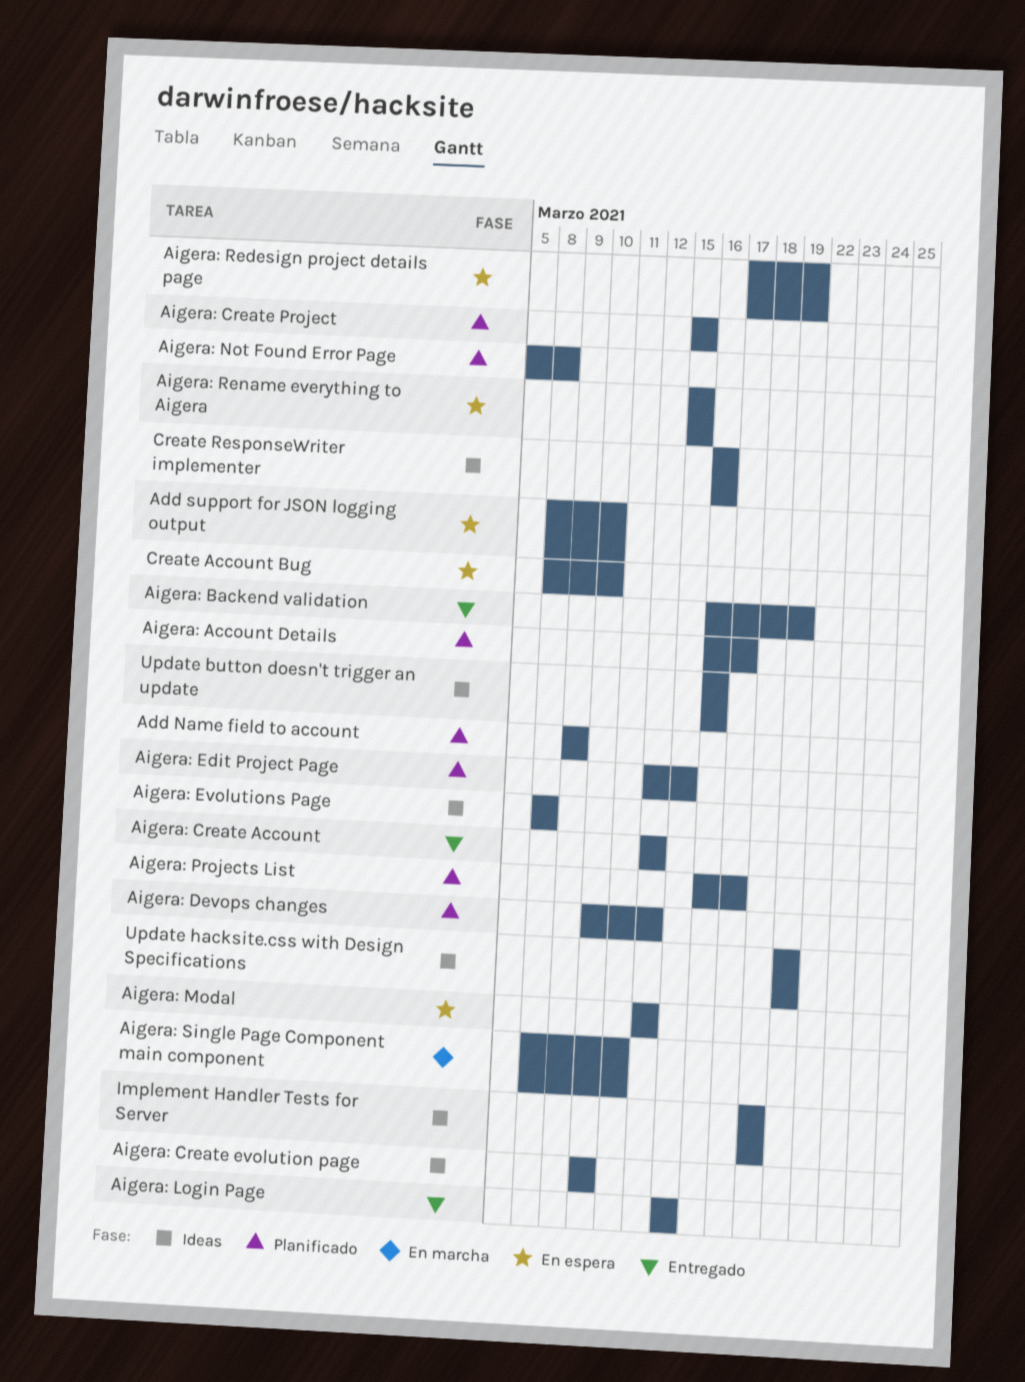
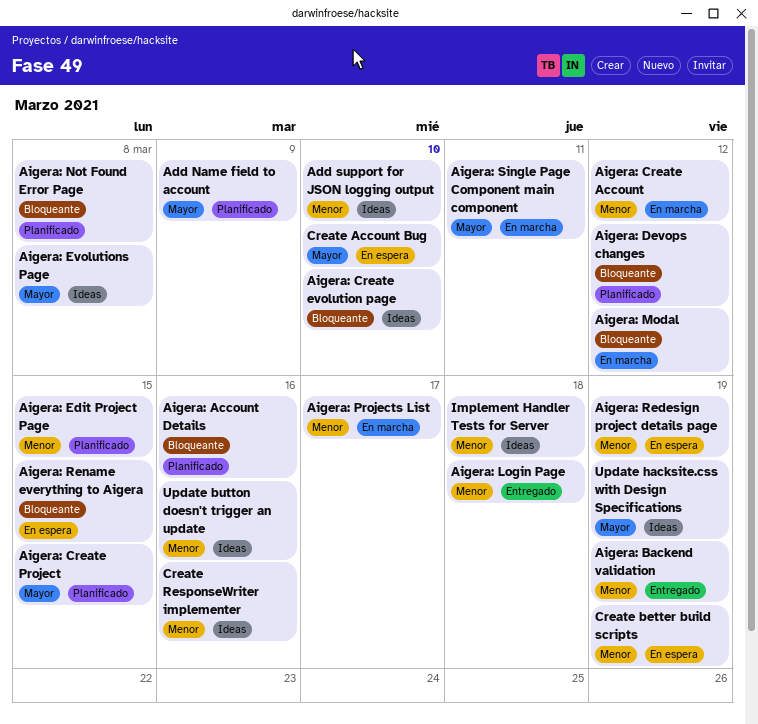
Add support for JSON logging output, status: En espera -> Ideas
Aigera: Account Details, due: Mar 17 -> Mar 16
Aigera: Create Account, status: Entregado -> En marcha
Aigera: Login Page, due: Mar 15 -> Mar 18
Aigera: Modal, status: En espera -> En marcha
Aigera: Projects List, status: Planificado -> En marcha
Create better build scripts: none -> present

